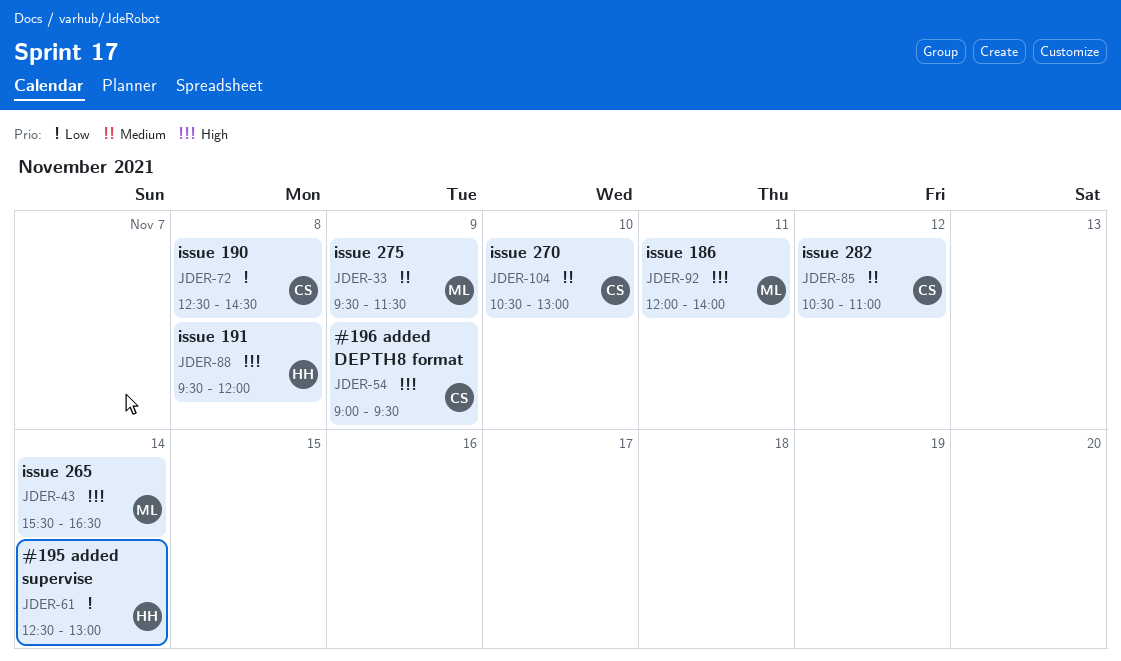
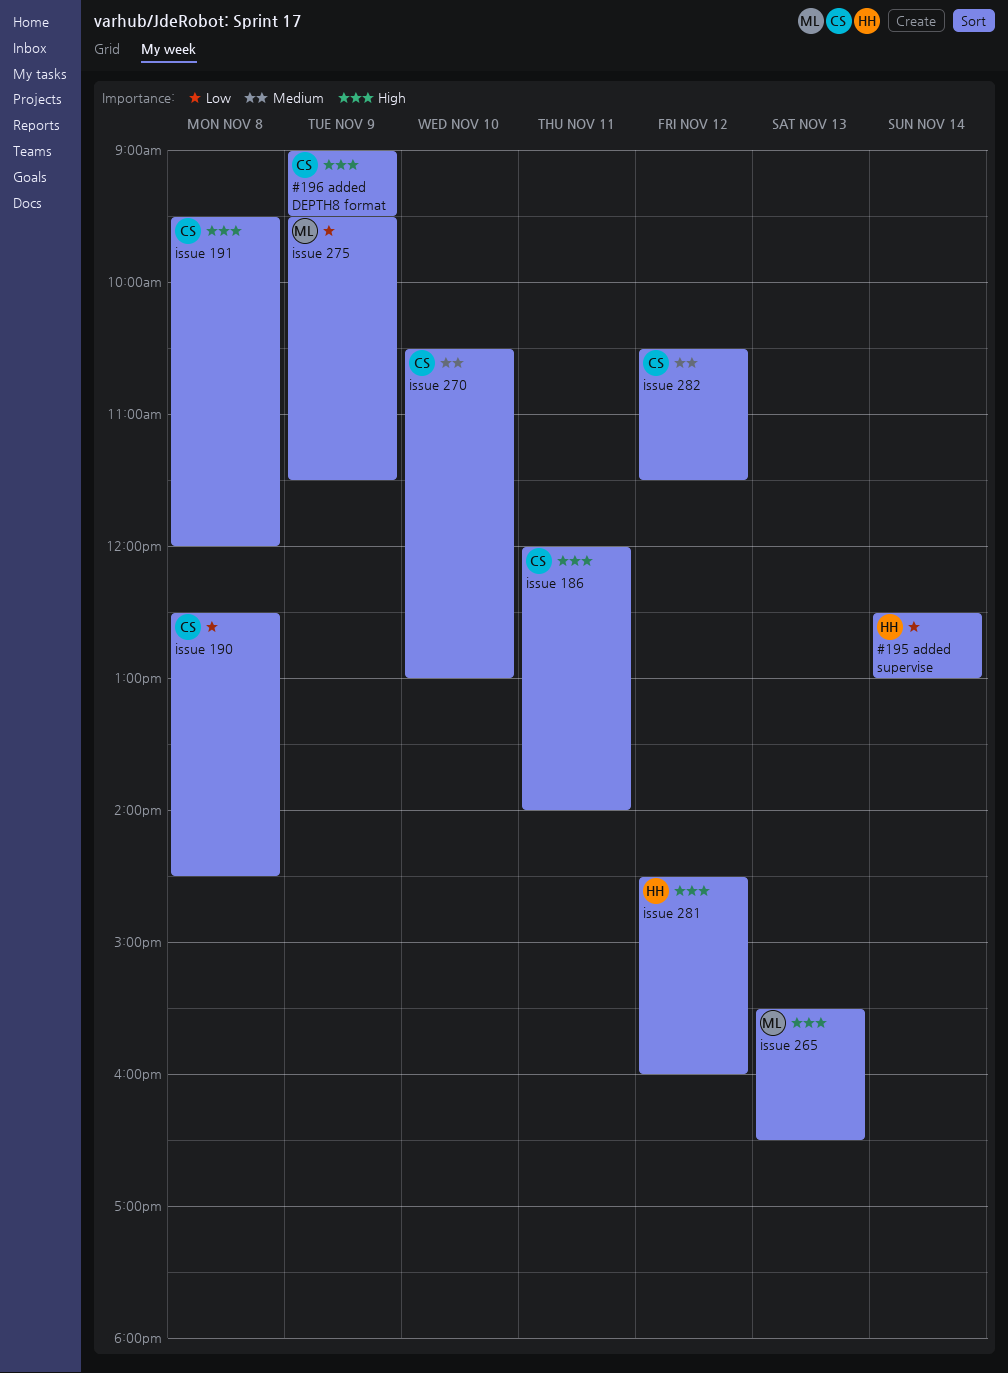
issue 186, owner: ML -> CS
issue 191, owner: HH -> CS
issue 265, day: Nov 14 -> Nov 13
issue 275, priority: Medium -> Low
issue 281: none -> present
issue 282, ends: 11:00 -> 11:30

